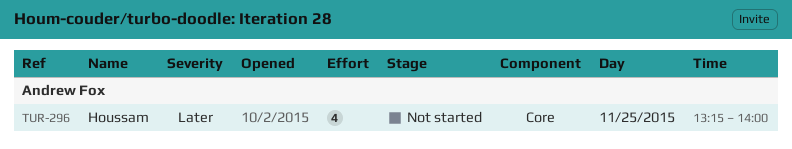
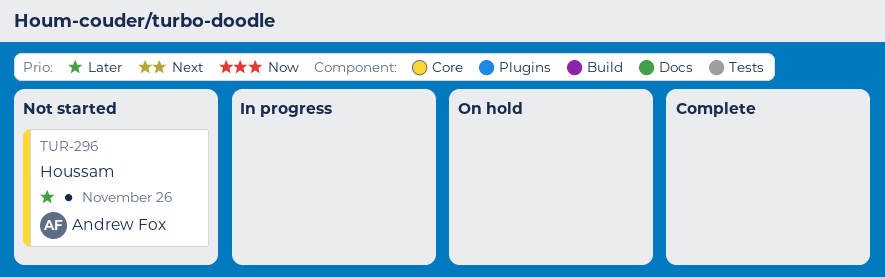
TUR-296, estimate: 4 -> 1
TUR-296, day: Nov 25 -> Nov 26

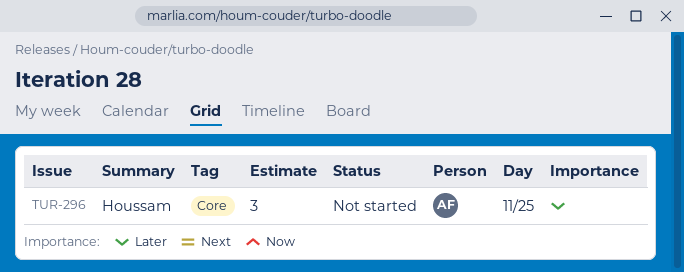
TUR-296, estimate: 1 -> 3
TUR-296, day: Nov 26 -> Nov 25

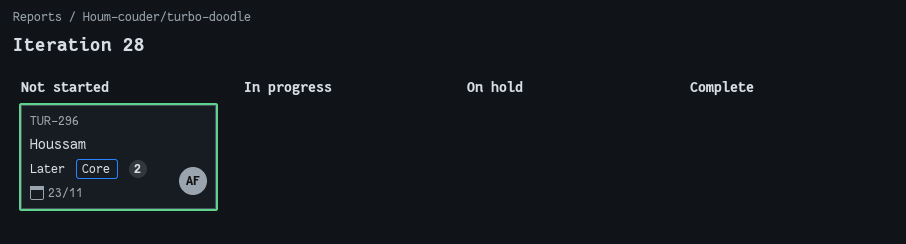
TUR-296, estimate: 3 -> 2
TUR-296, day: Nov 25 -> Nov 23

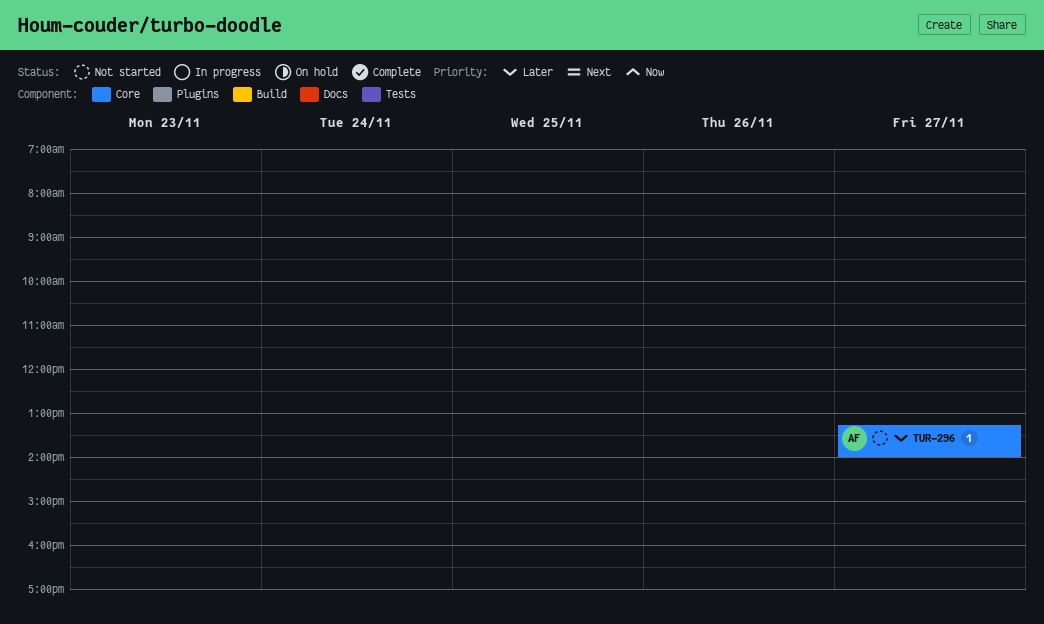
TUR-296, estimate: 2 -> 1
TUR-296, day: Nov 23 -> Nov 27

